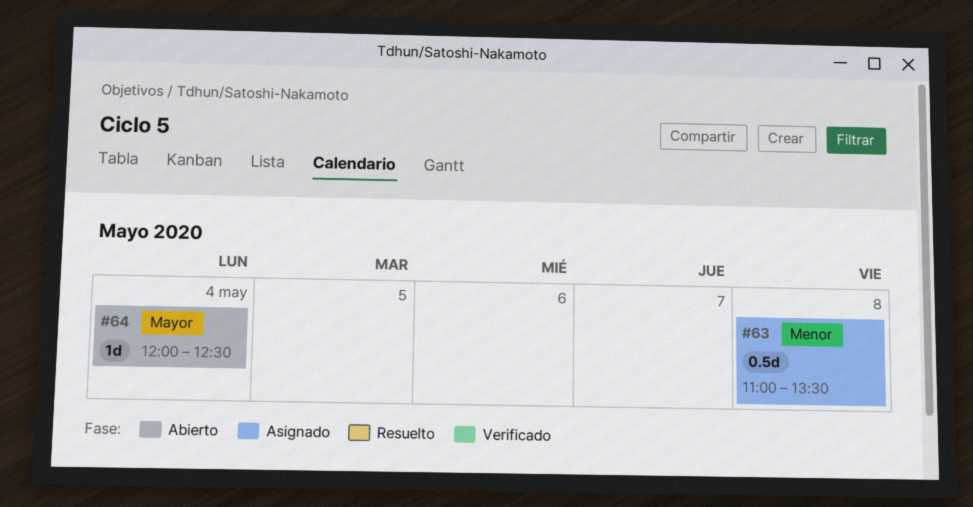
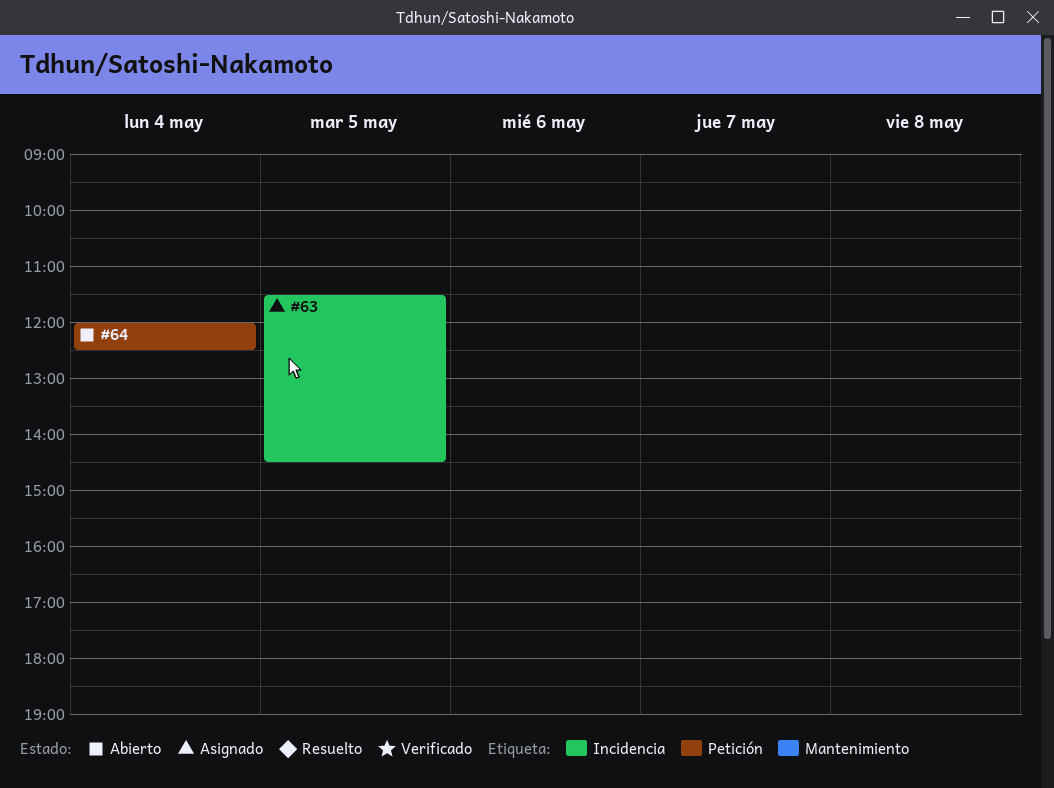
#63, day: May 8 -> May 5
#63, begins: 11:00 -> 11:30
#63, ends: 13:30 -> 14:30

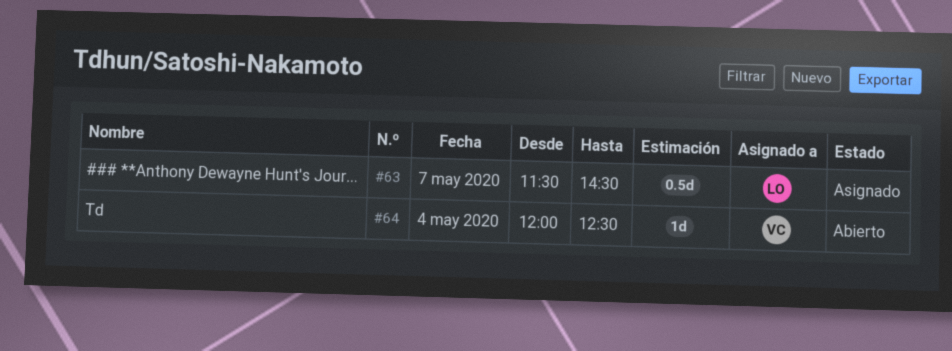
#63, day: May 5 -> May 7

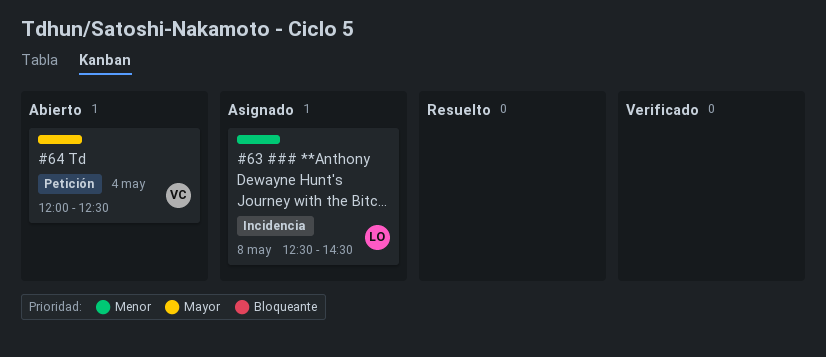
#63, day: May 7 -> May 8
#63, begins: 11:30 -> 12:30

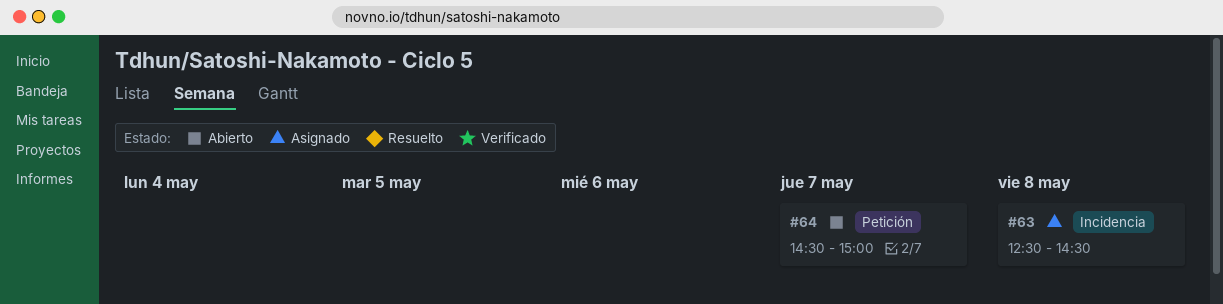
#64, day: May 4 -> May 7
#64, begins: 12:00 -> 14:30
#64, ends: 12:30 -> 15:00

